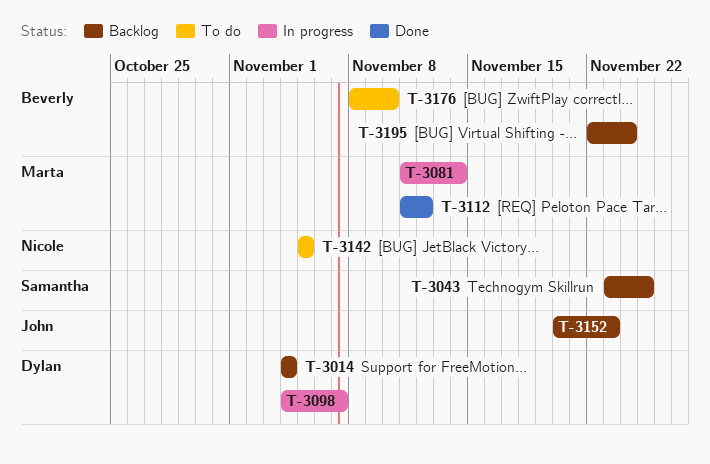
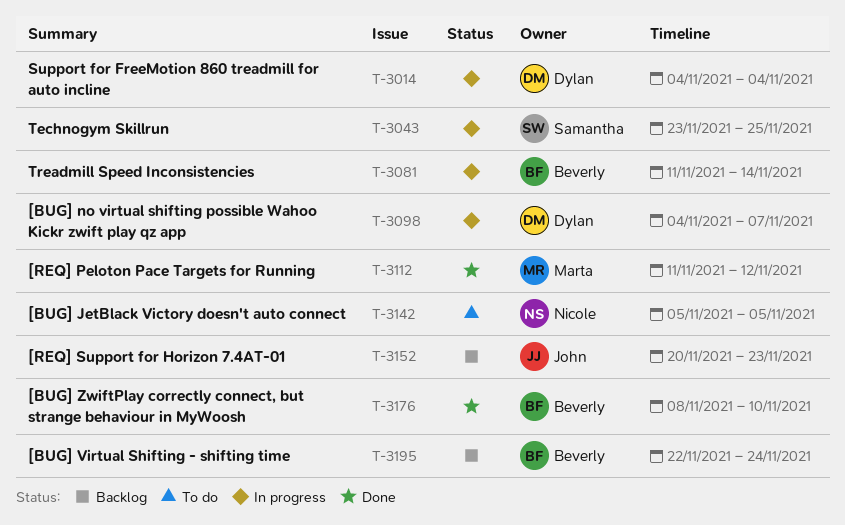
T-3014, status: Backlog -> In progress
T-3043, status: Backlog -> In progress
T-3081, owner: Marta -> Beverly
T-3176, status: To do -> Done

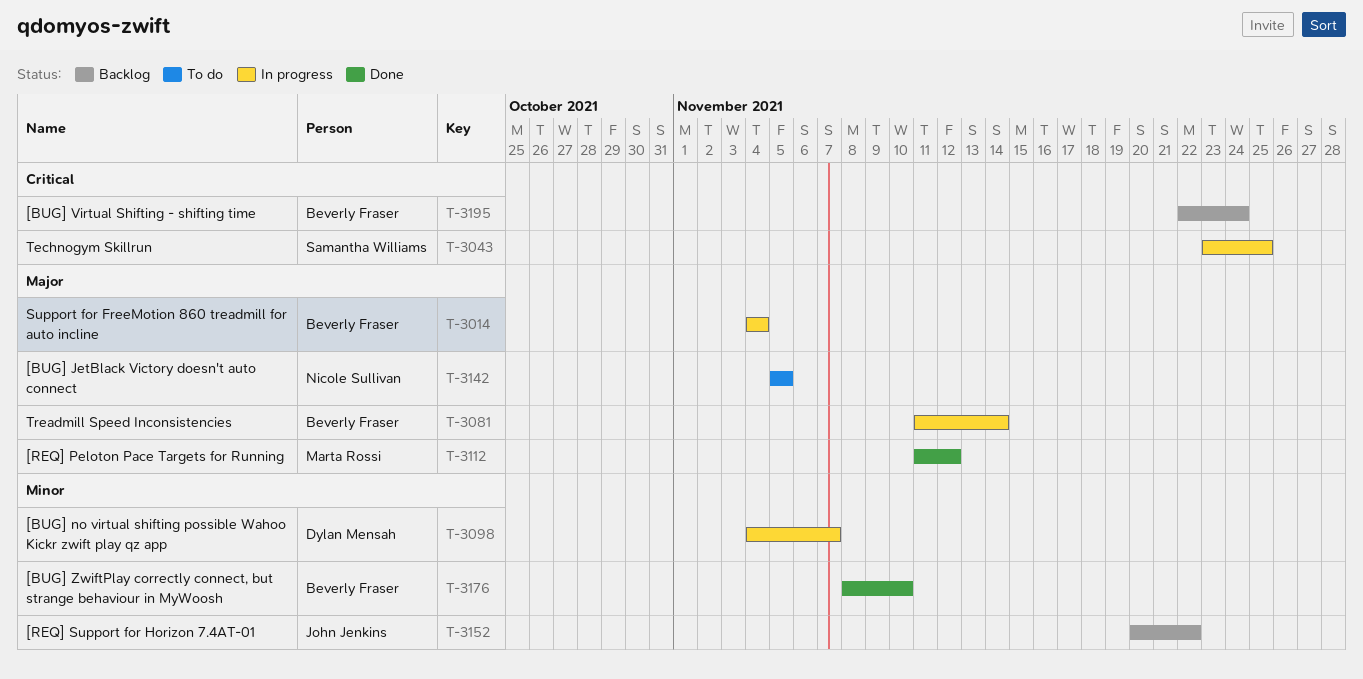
T-3014, owner: Dylan Mensah -> Beverly Fraser
T-3152, due: Nov 23 -> Nov 22

